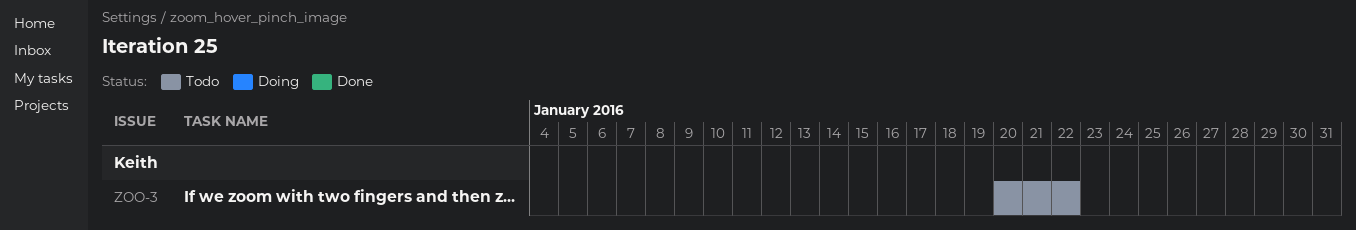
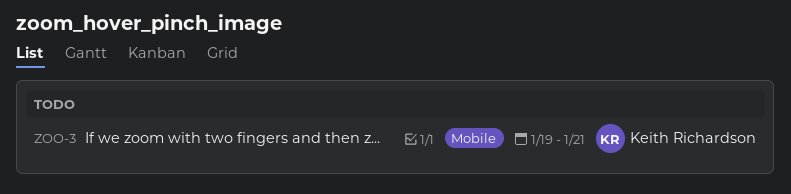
ZOO-3, start: Jan 20 -> Jan 19
ZOO-3, due: Jan 22 -> Jan 21

